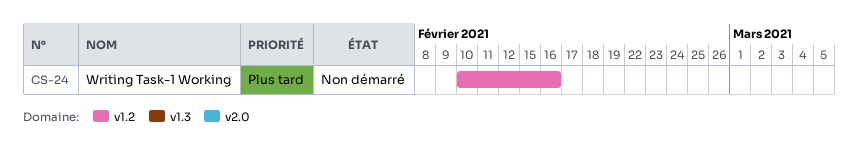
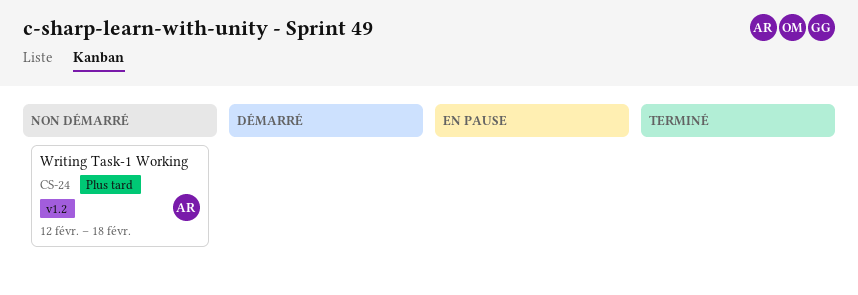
CS-24, start: Feb 10 -> Feb 12
CS-24, due: Feb 16 -> Feb 18

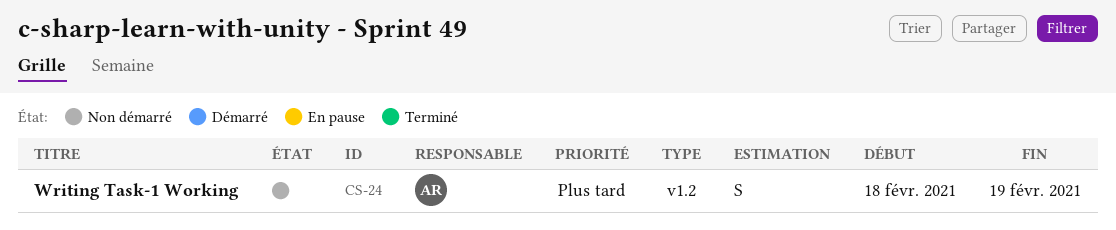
CS-24, start: Feb 12 -> Feb 18
CS-24, due: Feb 18 -> Feb 19

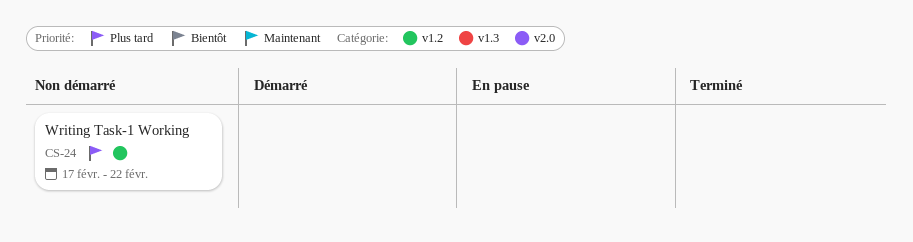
CS-24, start: Feb 18 -> Feb 17
CS-24, due: Feb 19 -> Feb 22

